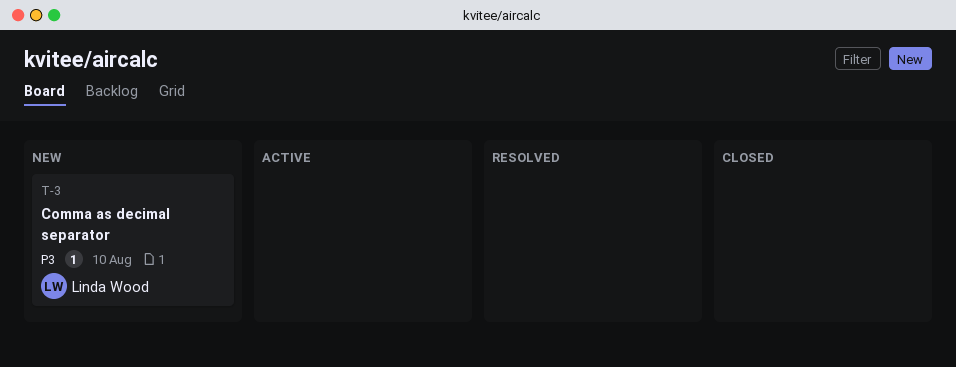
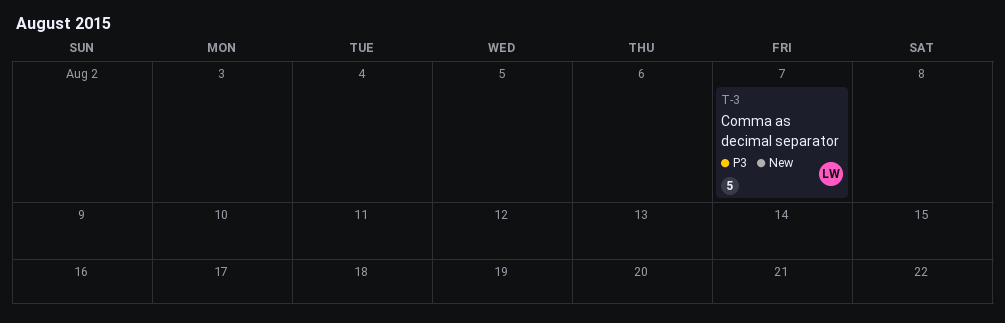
T-3, estimate: 1 -> 5
T-3, due: Aug 10 -> Aug 7

